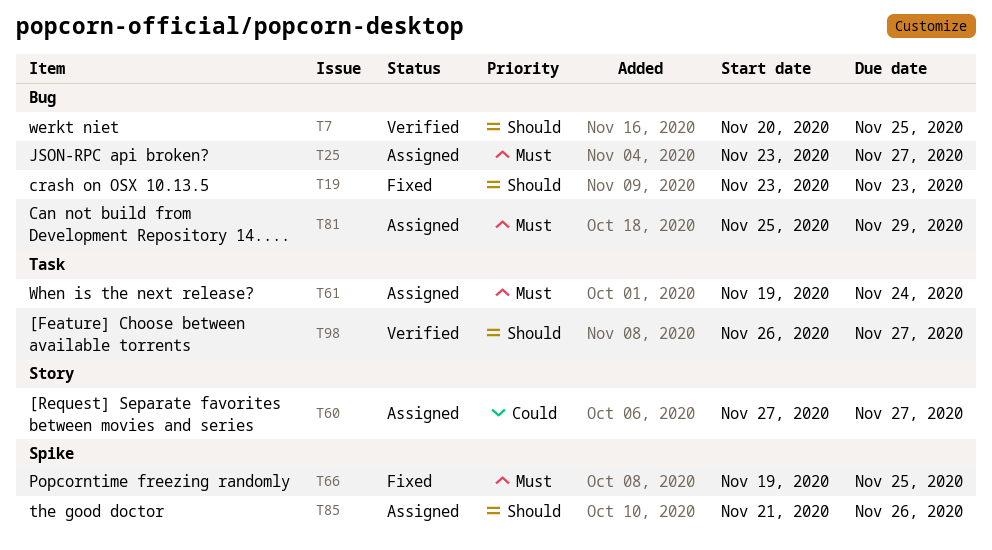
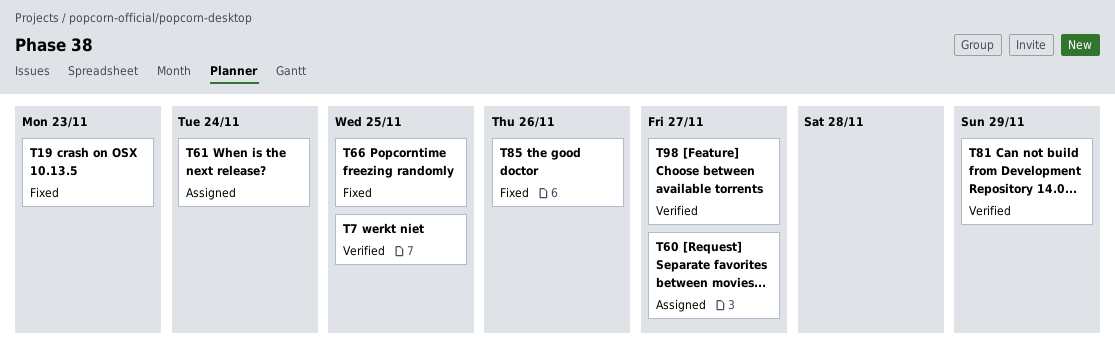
T25: present -> none
T81, status: Assigned -> Verified
T85, status: Assigned -> Fixed

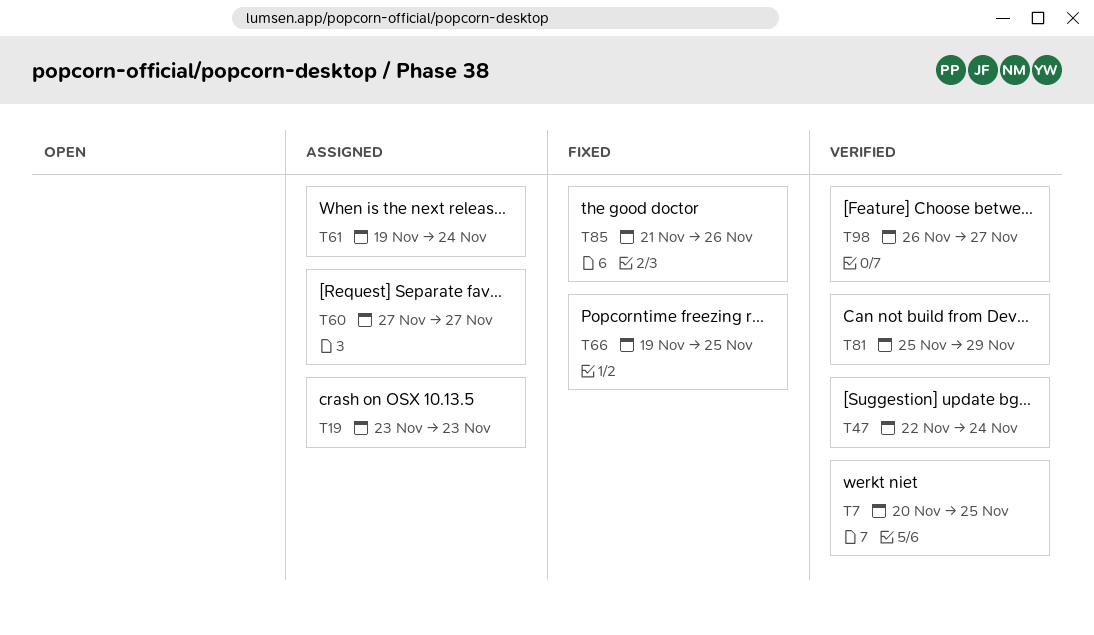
T19, status: Fixed -> Assigned
T47: none -> present

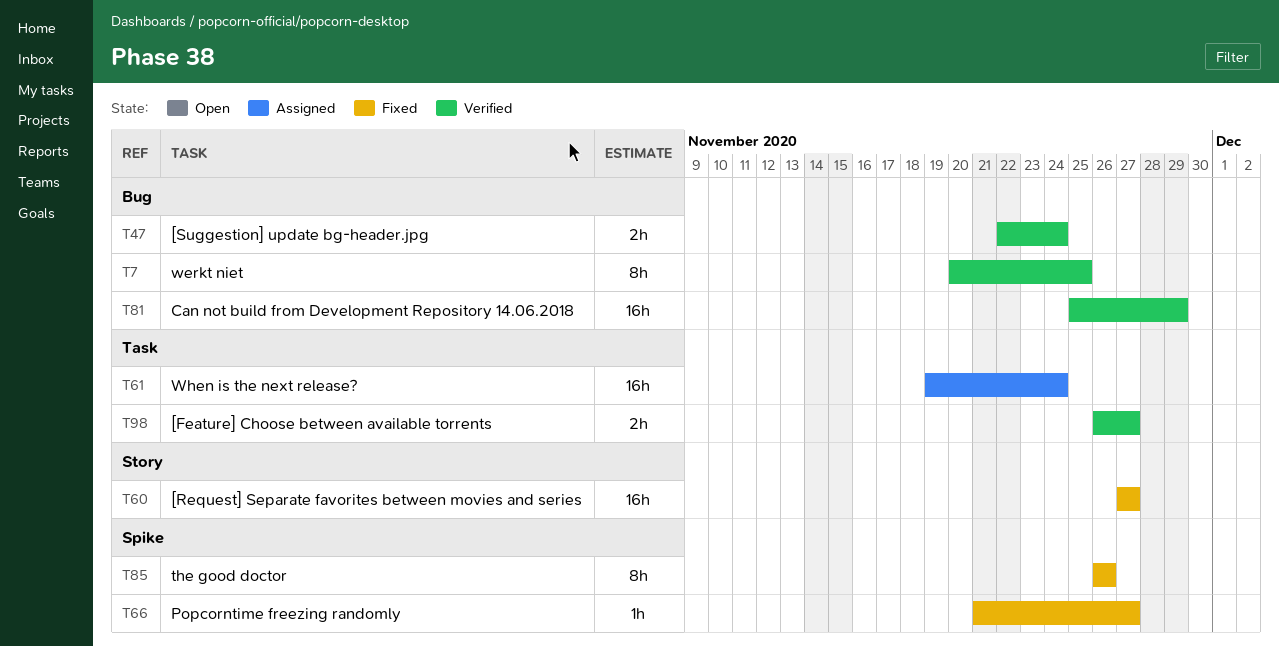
T19: present -> none
T60, status: Assigned -> Fixed
T66, start: Nov 19 -> Nov 21
T66, due: Nov 25 -> Nov 27
T85, start: Nov 21 -> Nov 26

